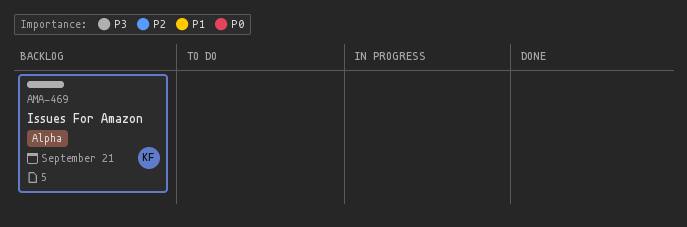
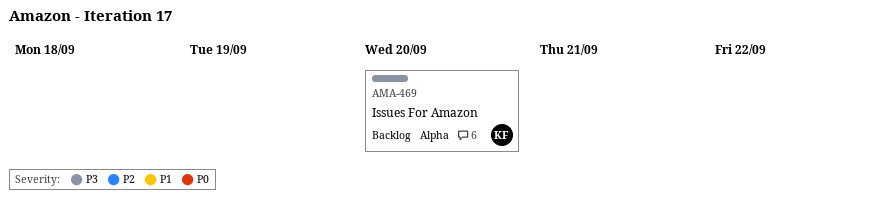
AMA-469, due: Sep 21 -> Sep 20

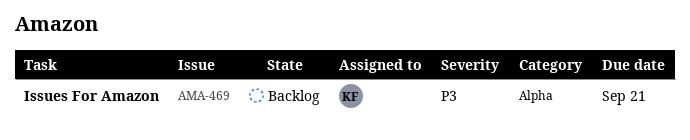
AMA-469, due: Sep 20 -> Sep 21

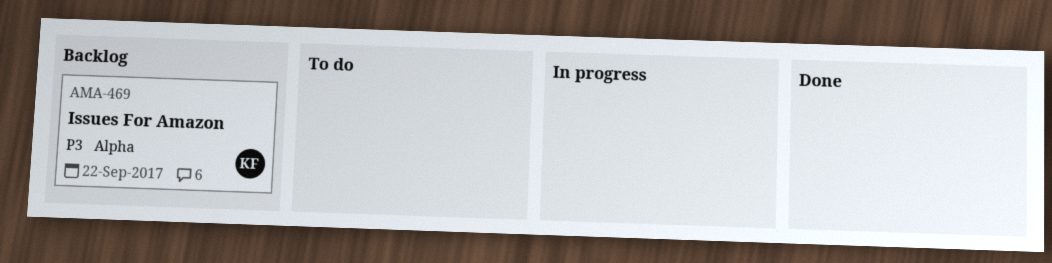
AMA-469, due: Sep 21 -> Sep 22

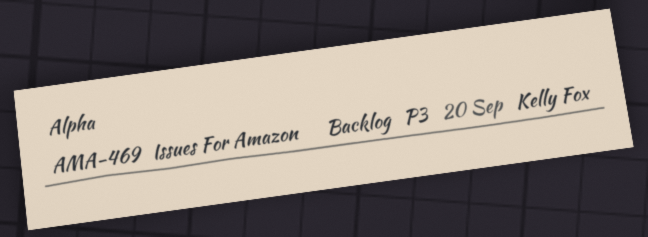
AMA-469, due: Sep 22 -> Sep 20

